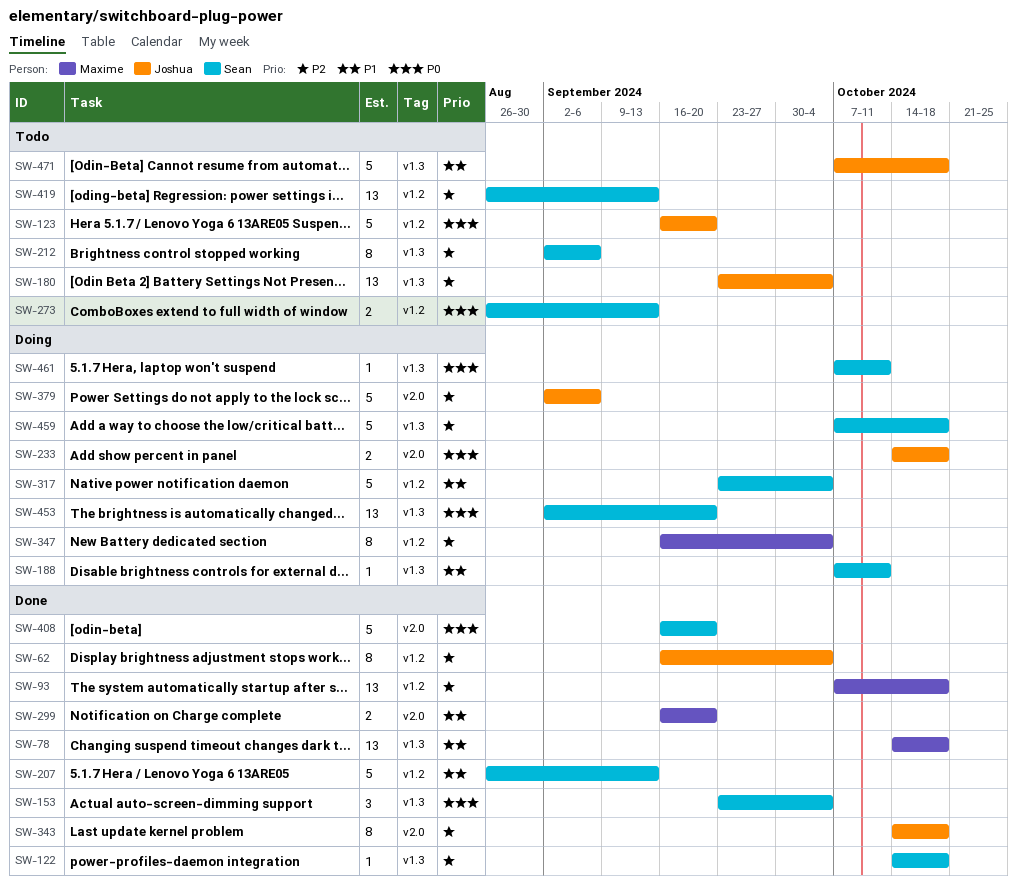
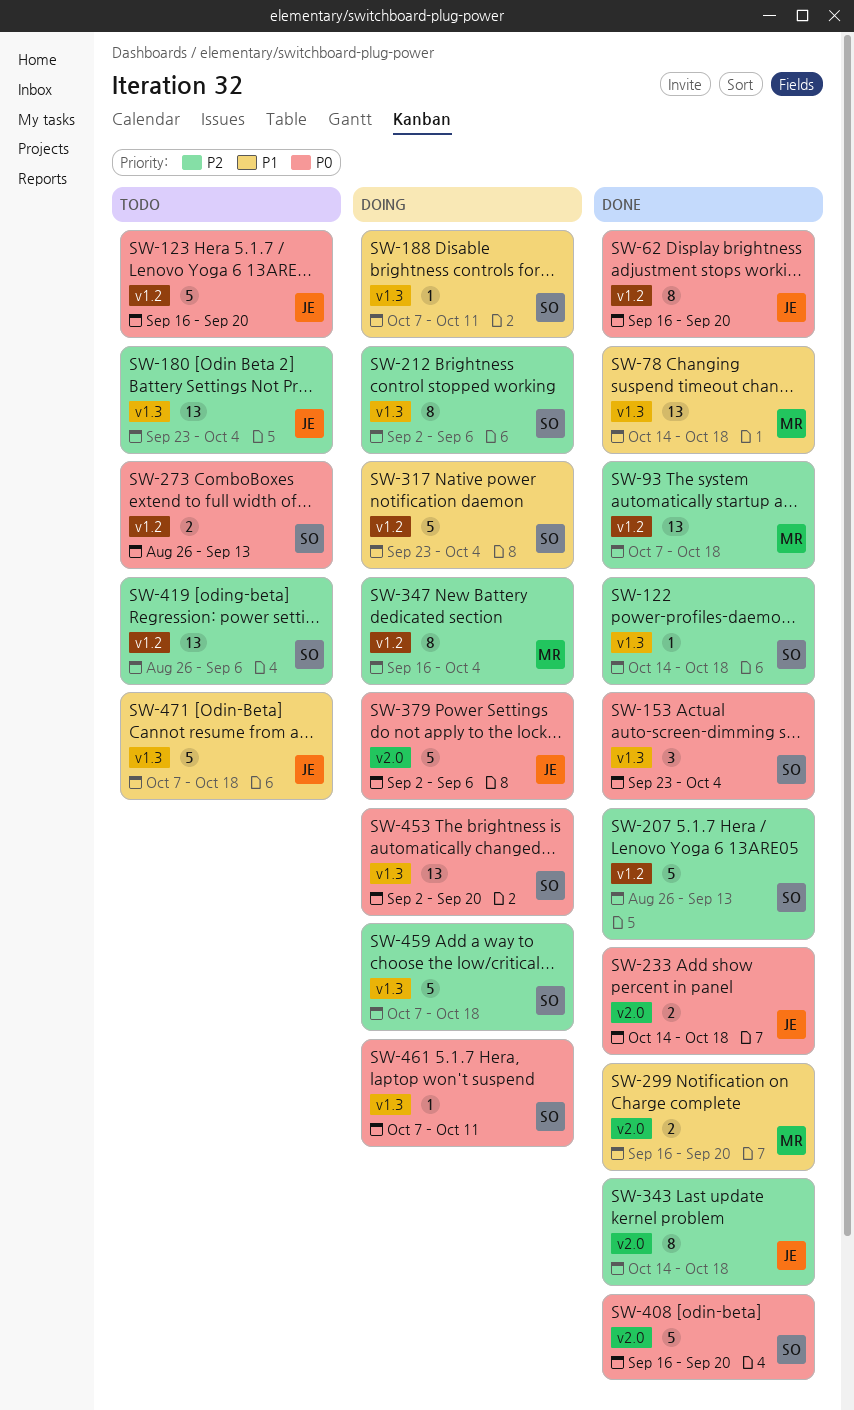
SW-62, priority: P2 -> P0
SW-62, due: Oct 4 -> Sep 20
SW-207, priority: P1 -> P2
SW-212, status: Todo -> Doing
SW-233, status: Doing -> Done
SW-379, priority: P2 -> P0
SW-419, due: Sep 13 -> Sep 6

